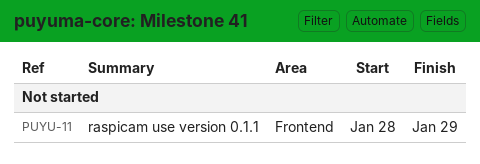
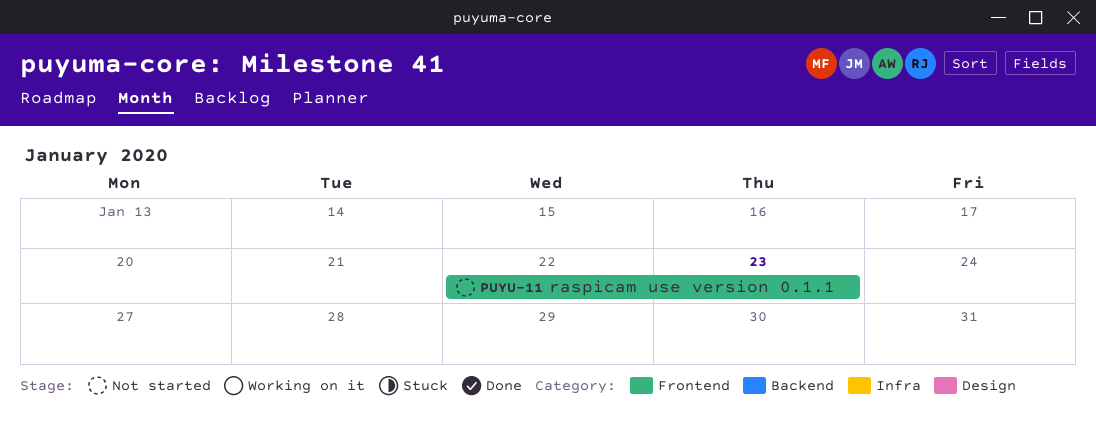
PUYU-11, start: Jan 28 -> Jan 22
PUYU-11, due: Jan 29 -> Jan 23

